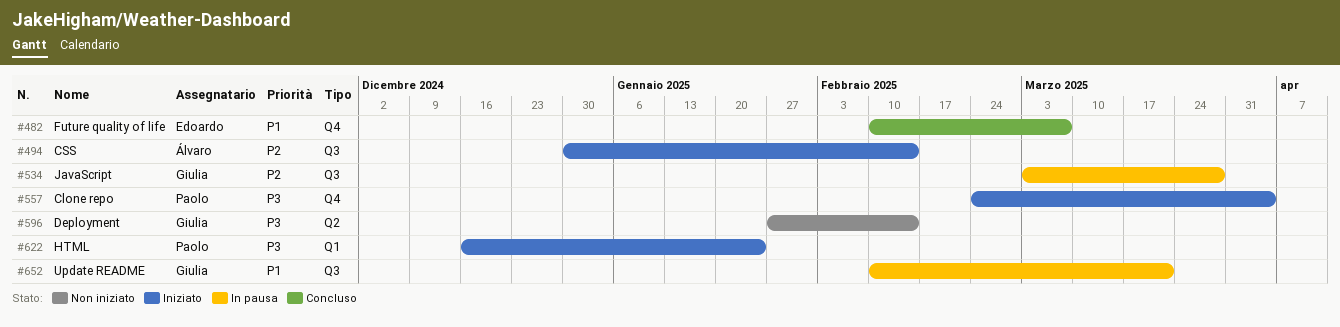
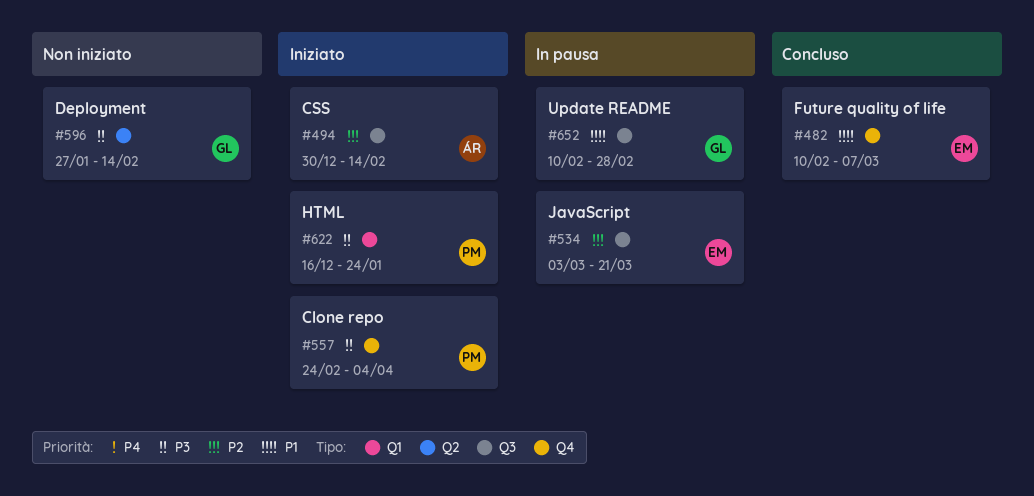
#534, owner: Giulia -> Edoardo
#534, due: Mar 28 -> Mar 21
#652, due: Mar 21 -> Feb 28

